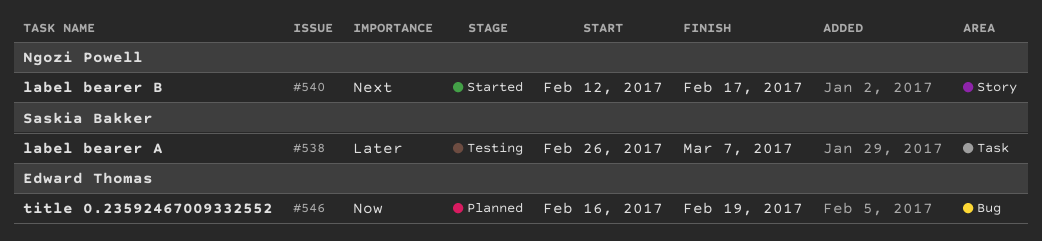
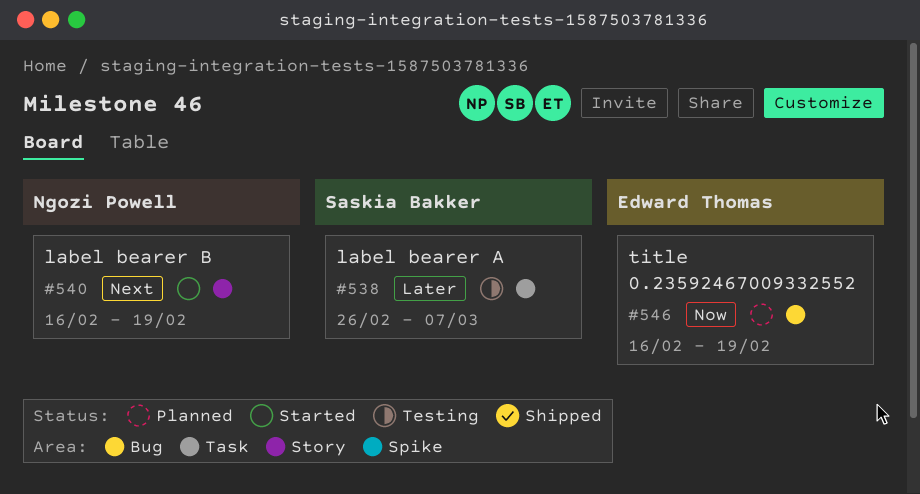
#540, start: Feb 12 -> Feb 16
#540, due: Feb 17 -> Feb 19

